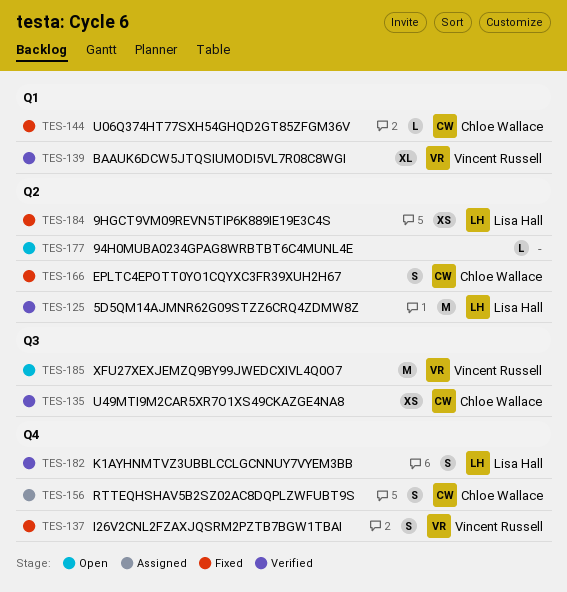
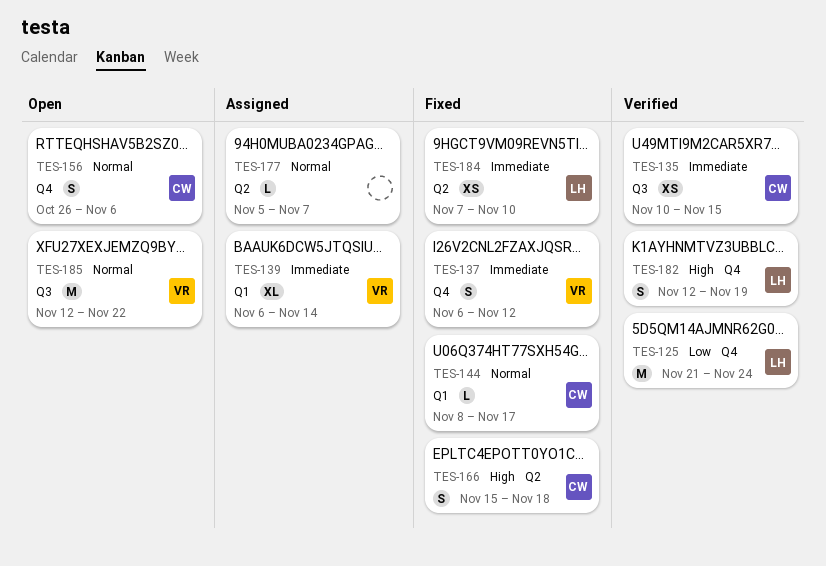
TES-125, label: Q2 -> Q4
TES-139, status: Verified -> Assigned
TES-156, status: Assigned -> Open
TES-177, status: Open -> Assigned

